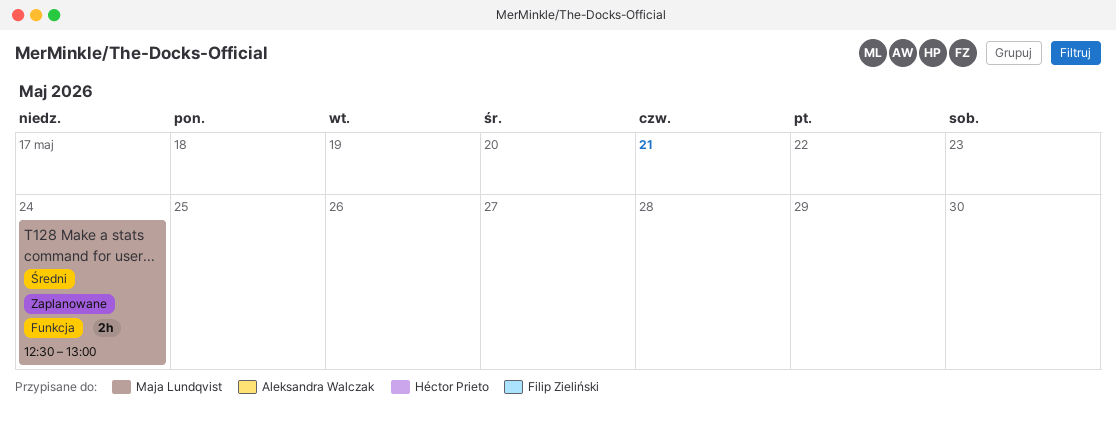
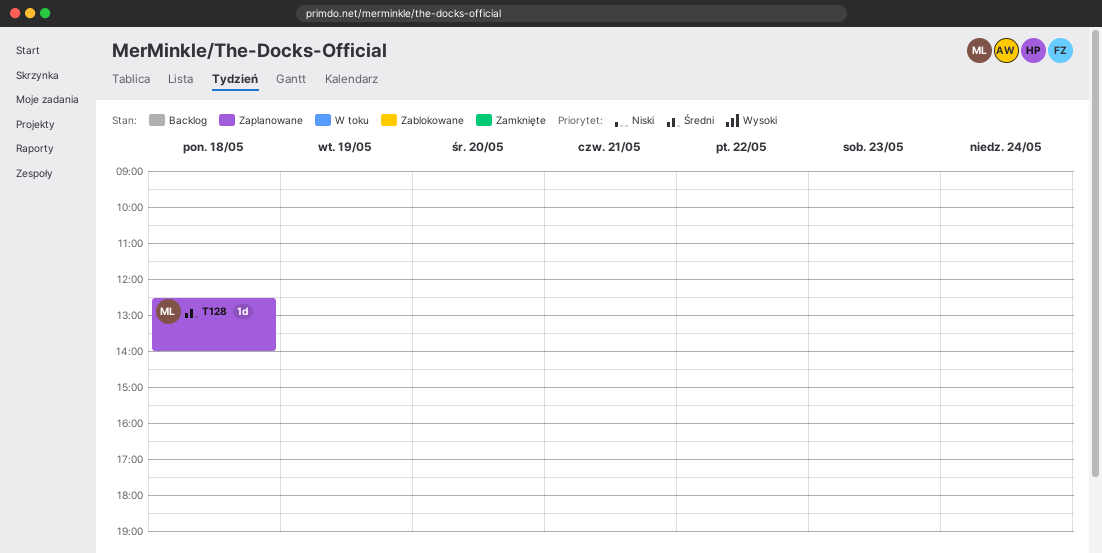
T128, estimate: 2h -> 1d
T128, day: May 24 -> May 18
T128, ends: 13:00 -> 14:00

